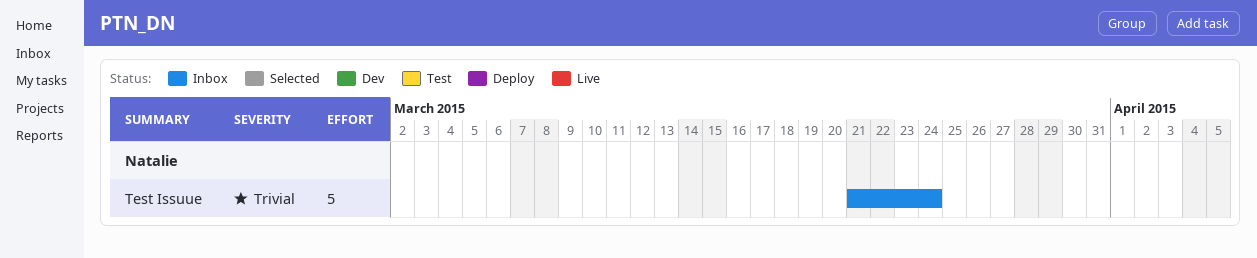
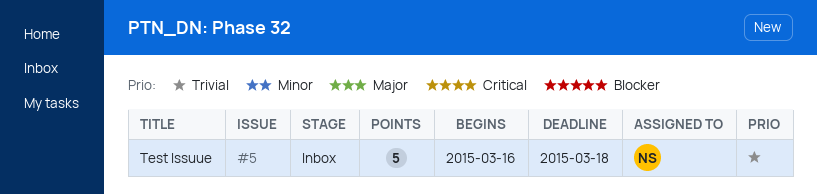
Test Issuue, start: Mar 21 -> Mar 16
Test Issuue, due: Mar 24 -> Mar 18

